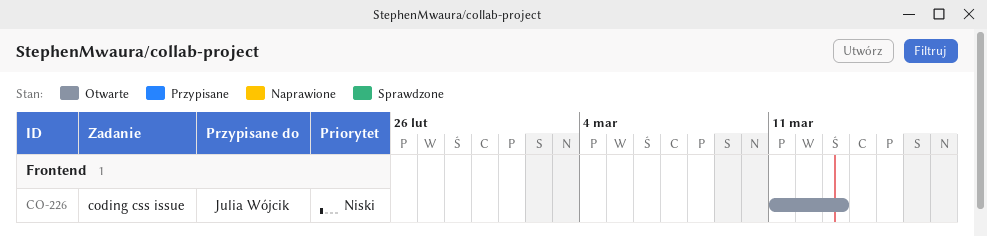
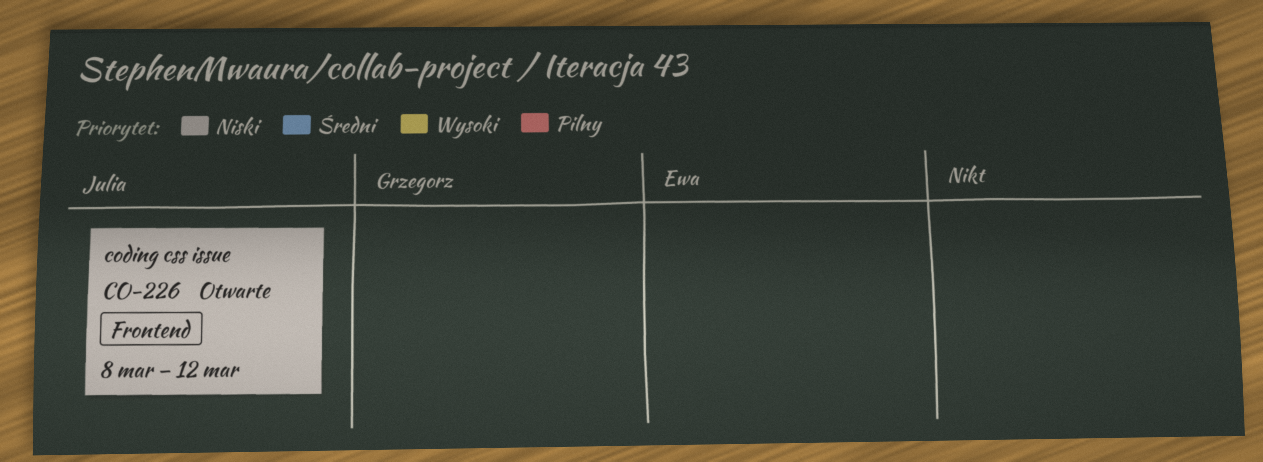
CO-226, start: Mar 11 -> Mar 8
CO-226, due: Mar 13 -> Mar 12

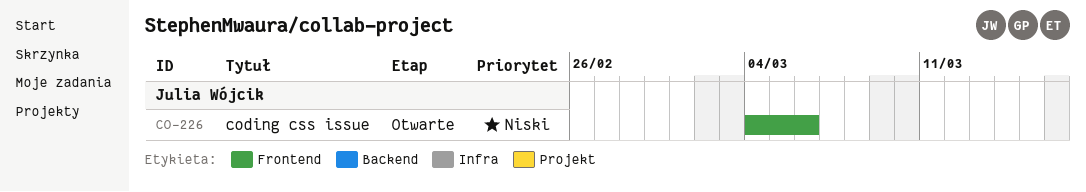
CO-226, start: Mar 8 -> Mar 4
CO-226, due: Mar 12 -> Mar 6

